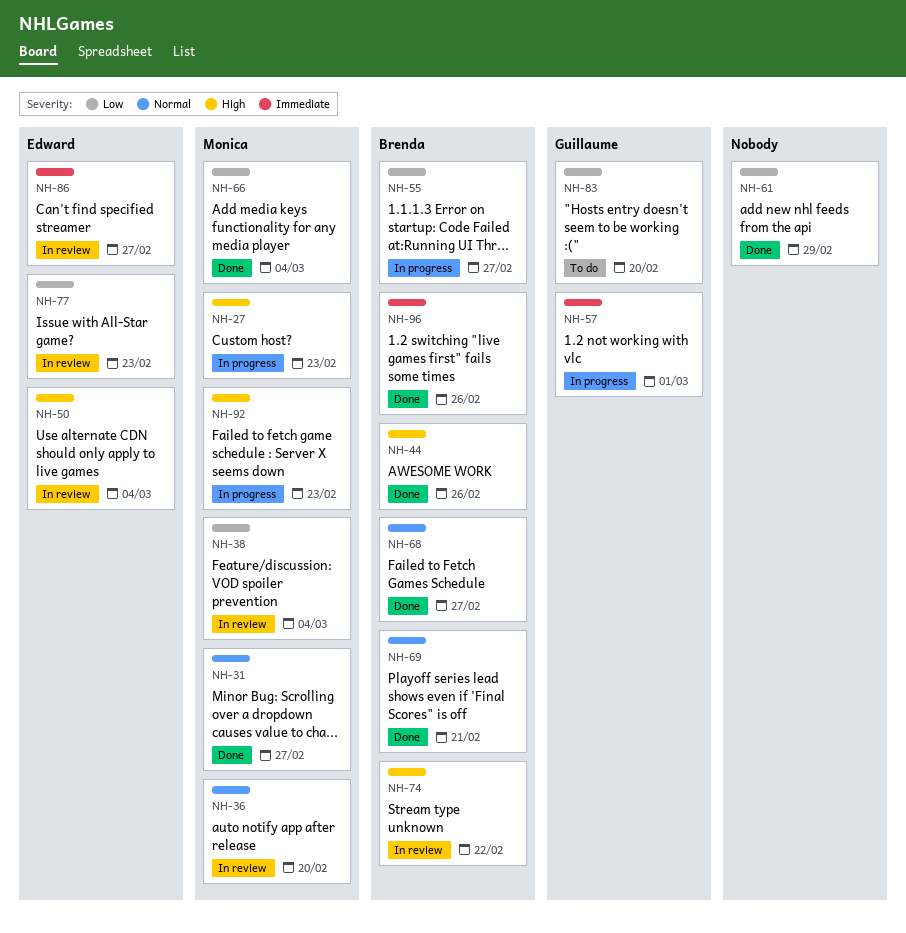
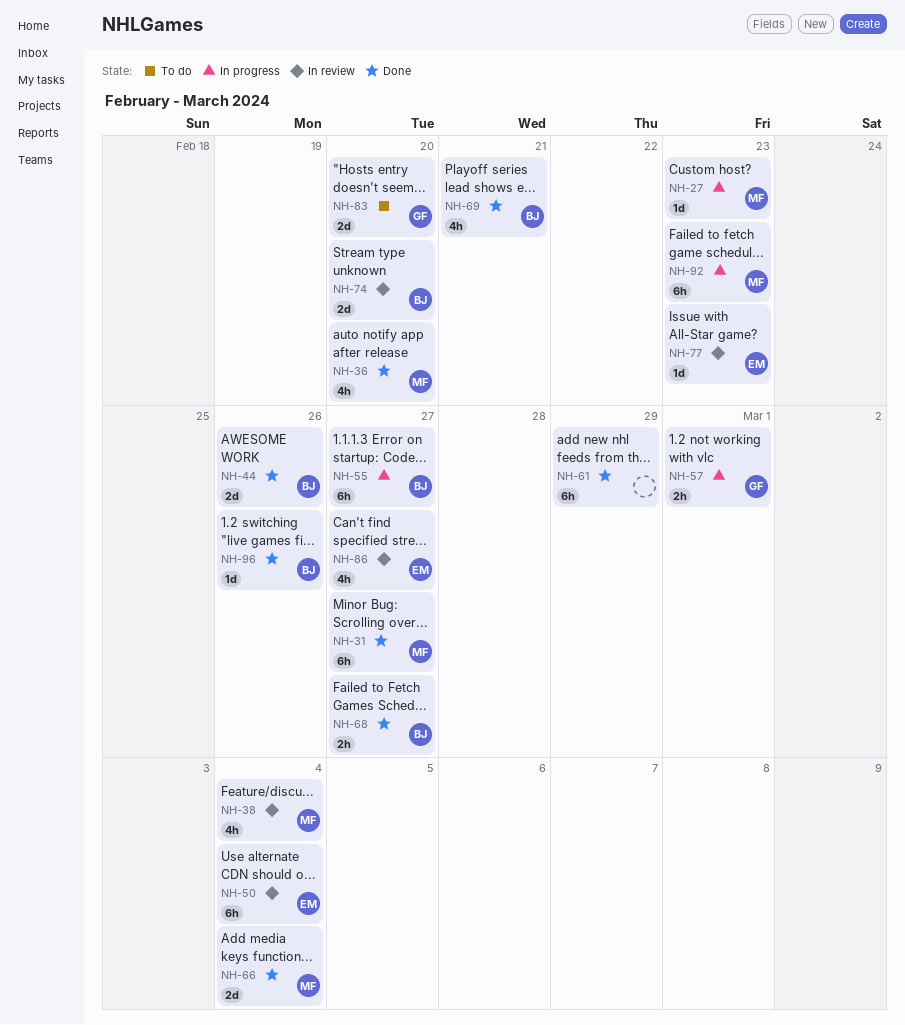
NH-36, status: In review -> Done
NH-74, due: Feb 22 -> Feb 20

